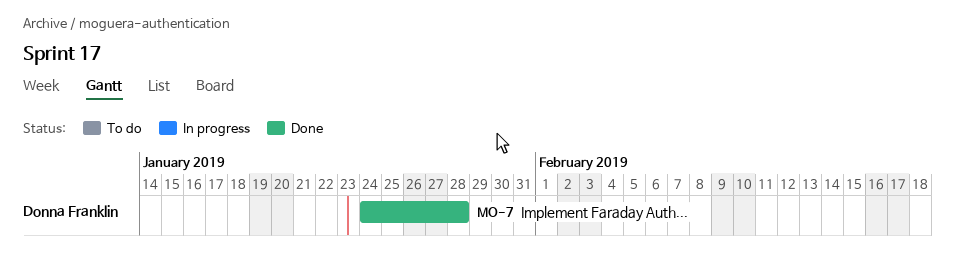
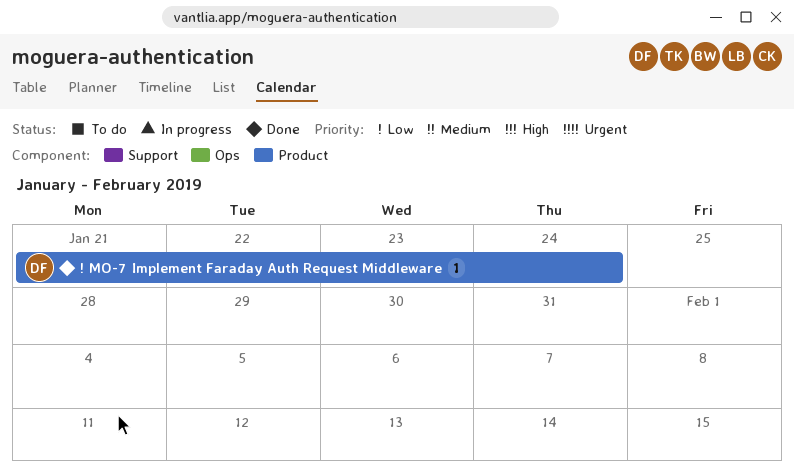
MO-7, start: Jan 24 -> Jan 21
MO-7, due: Jan 28 -> Jan 24

